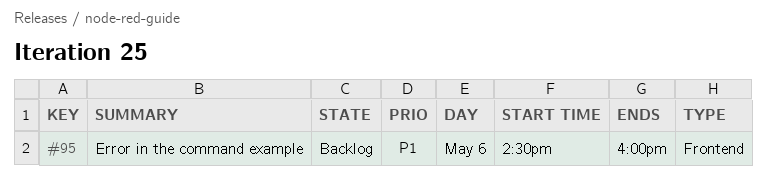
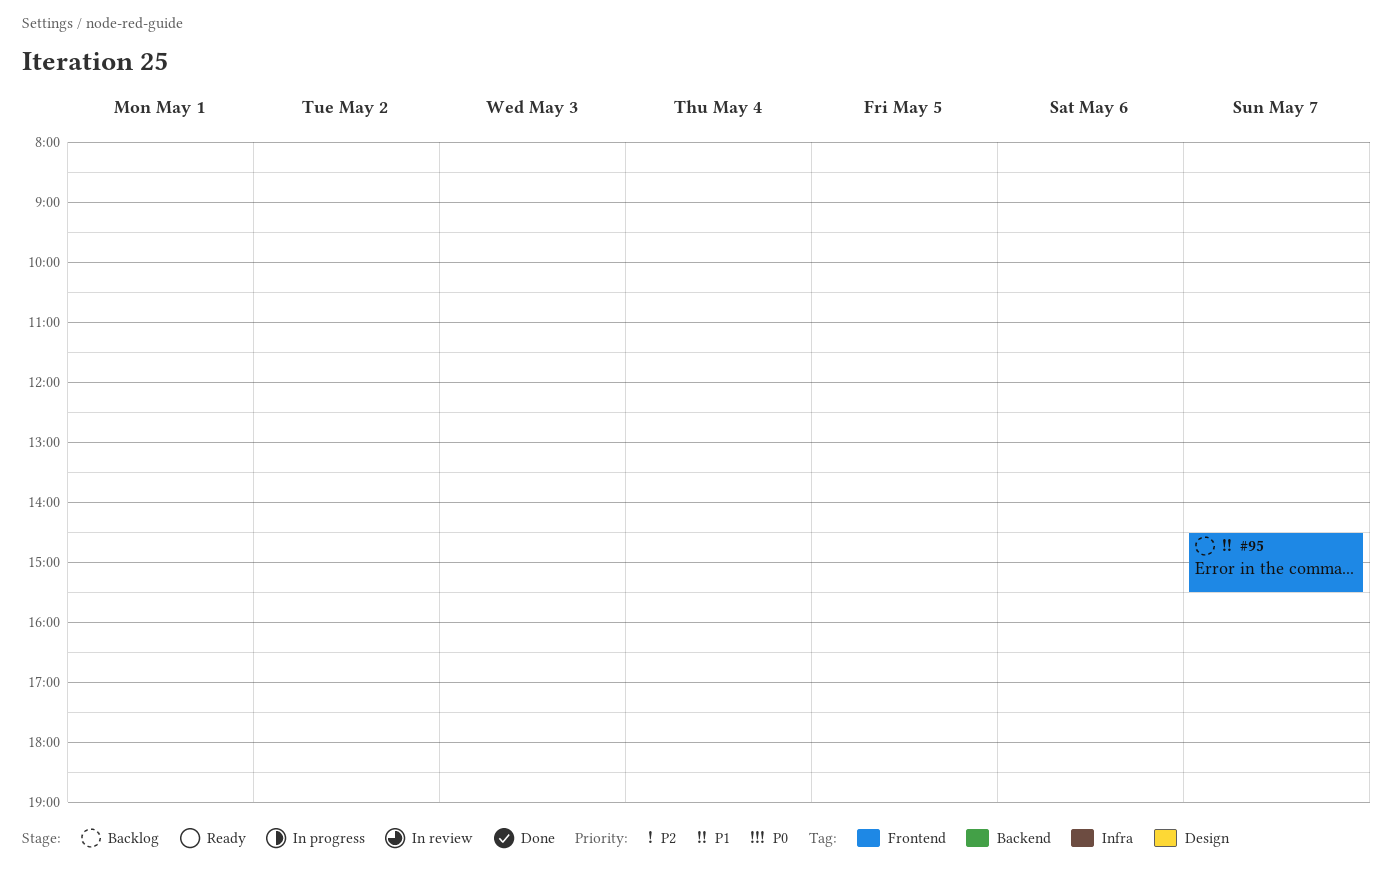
#95, day: May 6 -> May 7
#95, ends: 16:00 -> 15:30

